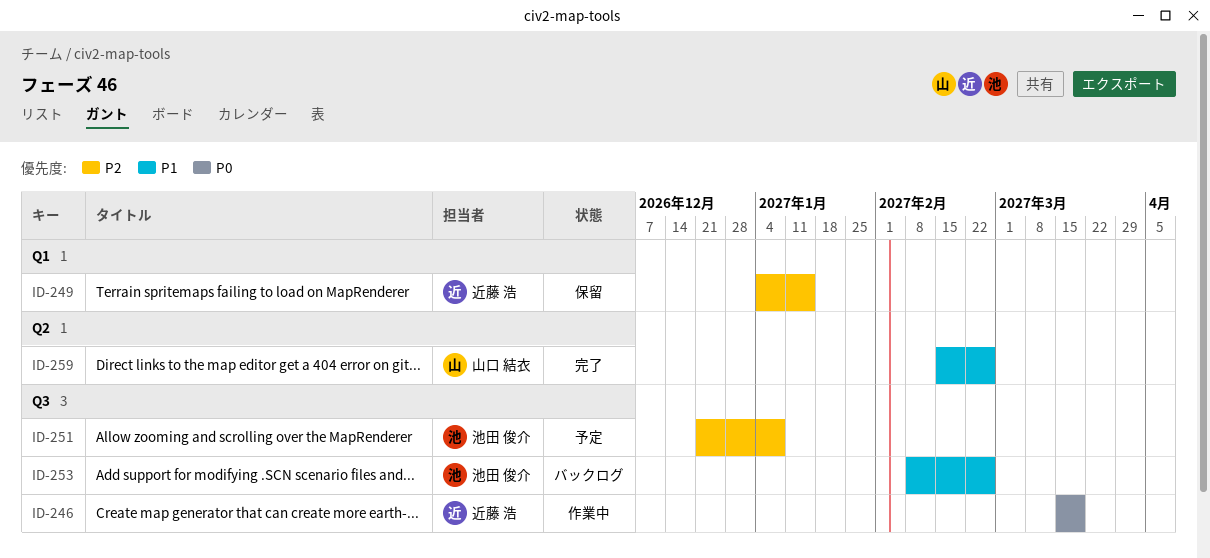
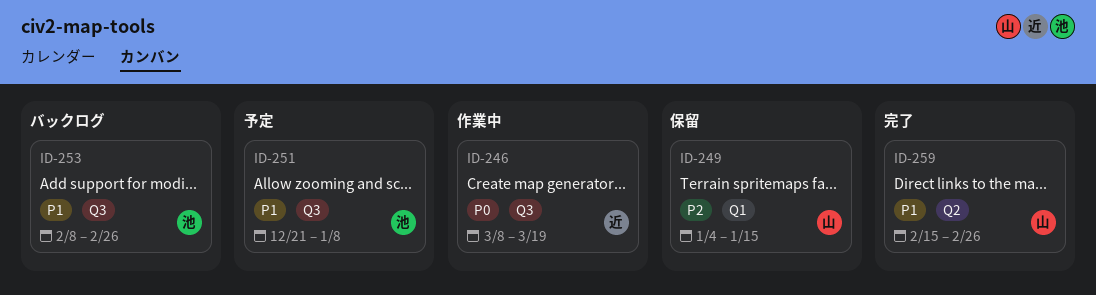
ID-246, start: Mar 15 -> Mar 8
ID-249, owner: 近藤 浩 -> 山口 結衣
ID-251, priority: P2 -> P1

